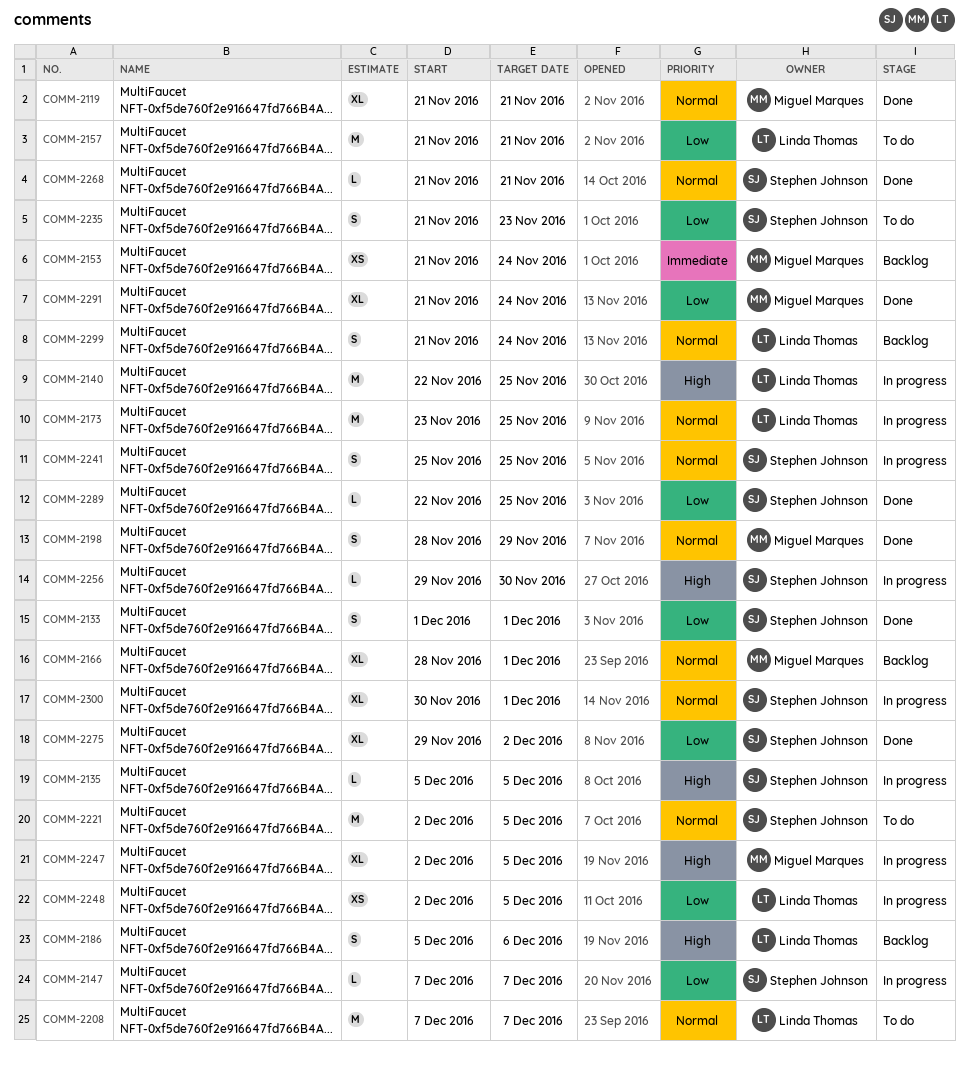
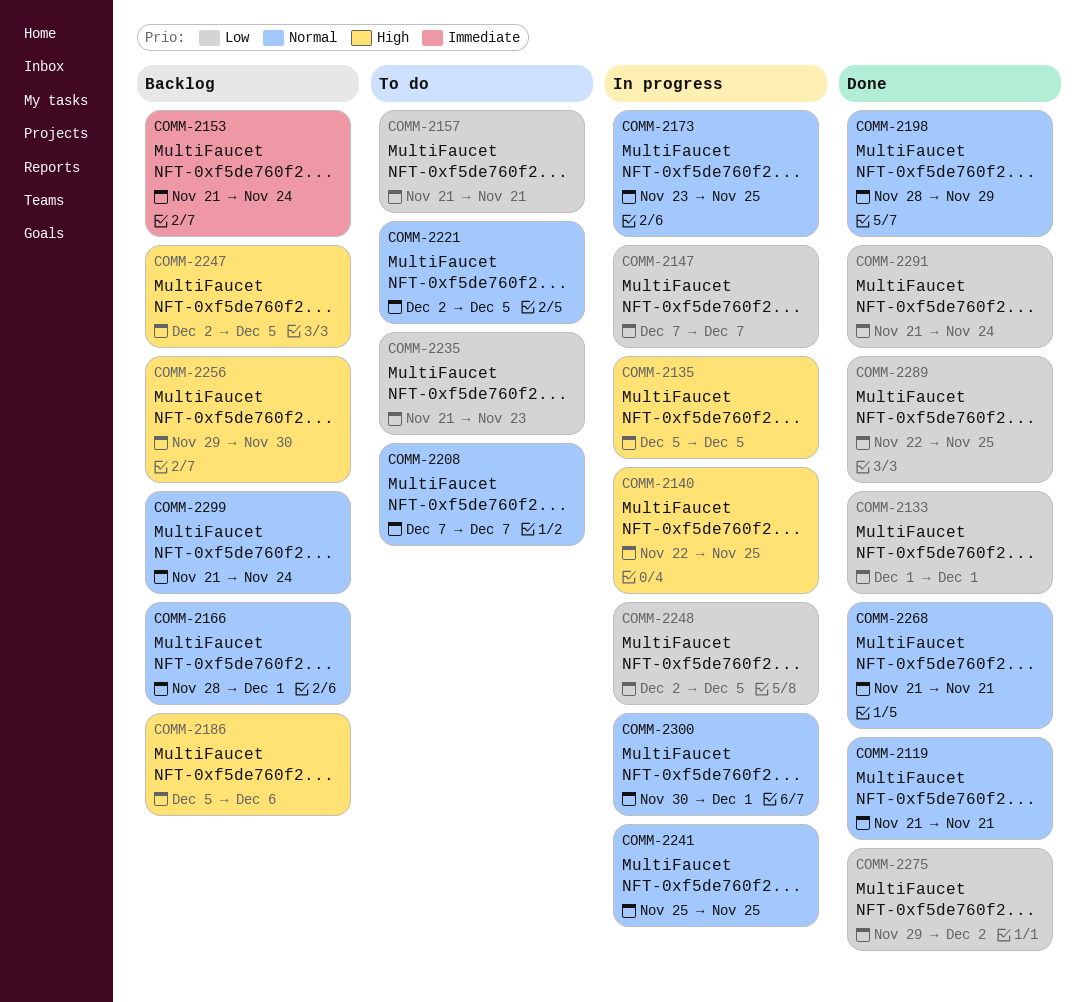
COMM-2247, status: In progress -> Backlog
COMM-2256, status: In progress -> Backlog

